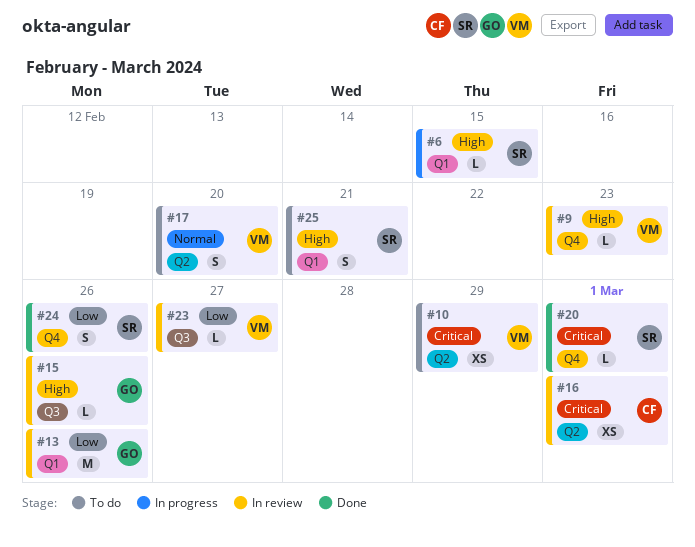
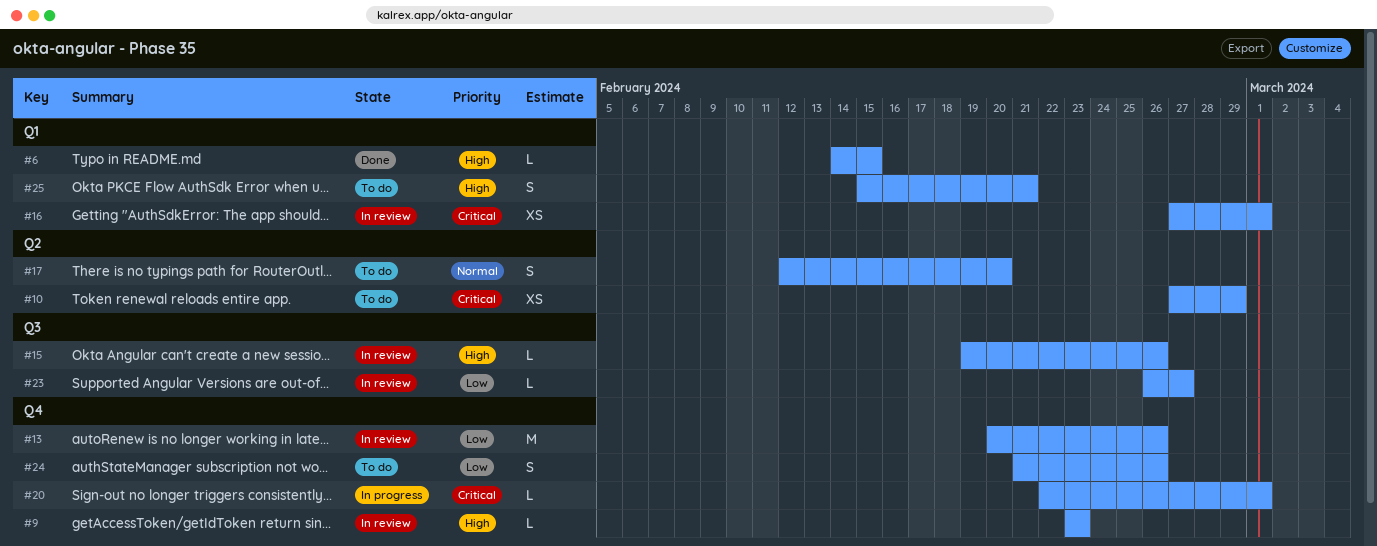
#6, status: In progress -> Done
#13, label: Q1 -> Q4
#16, label: Q2 -> Q1
#20, status: Done -> In progress
#24, status: Done -> To do

